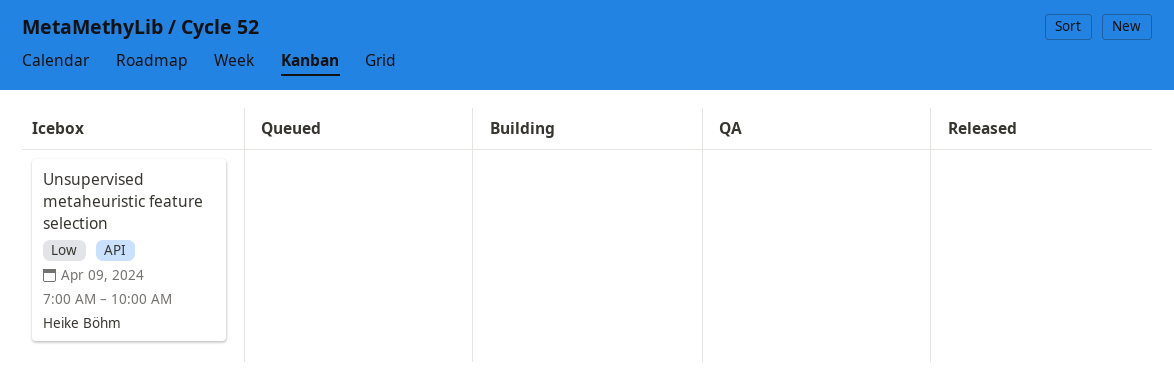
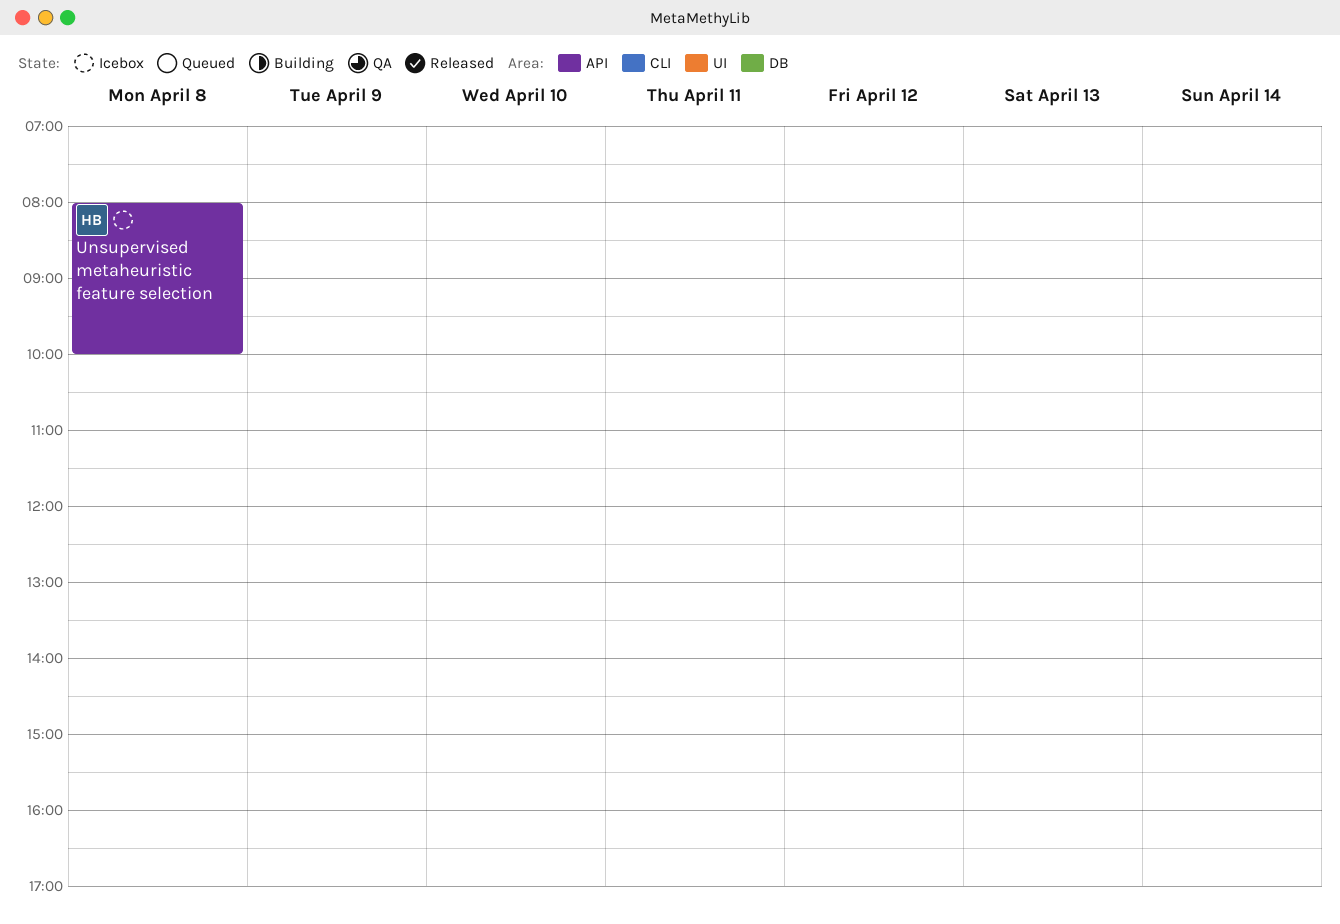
Unsupervised metaheuristic feature selection, day: Apr 9 -> Apr 8
Unsupervised metaheuristic feature selection, begins: 07:00 -> 08:00

